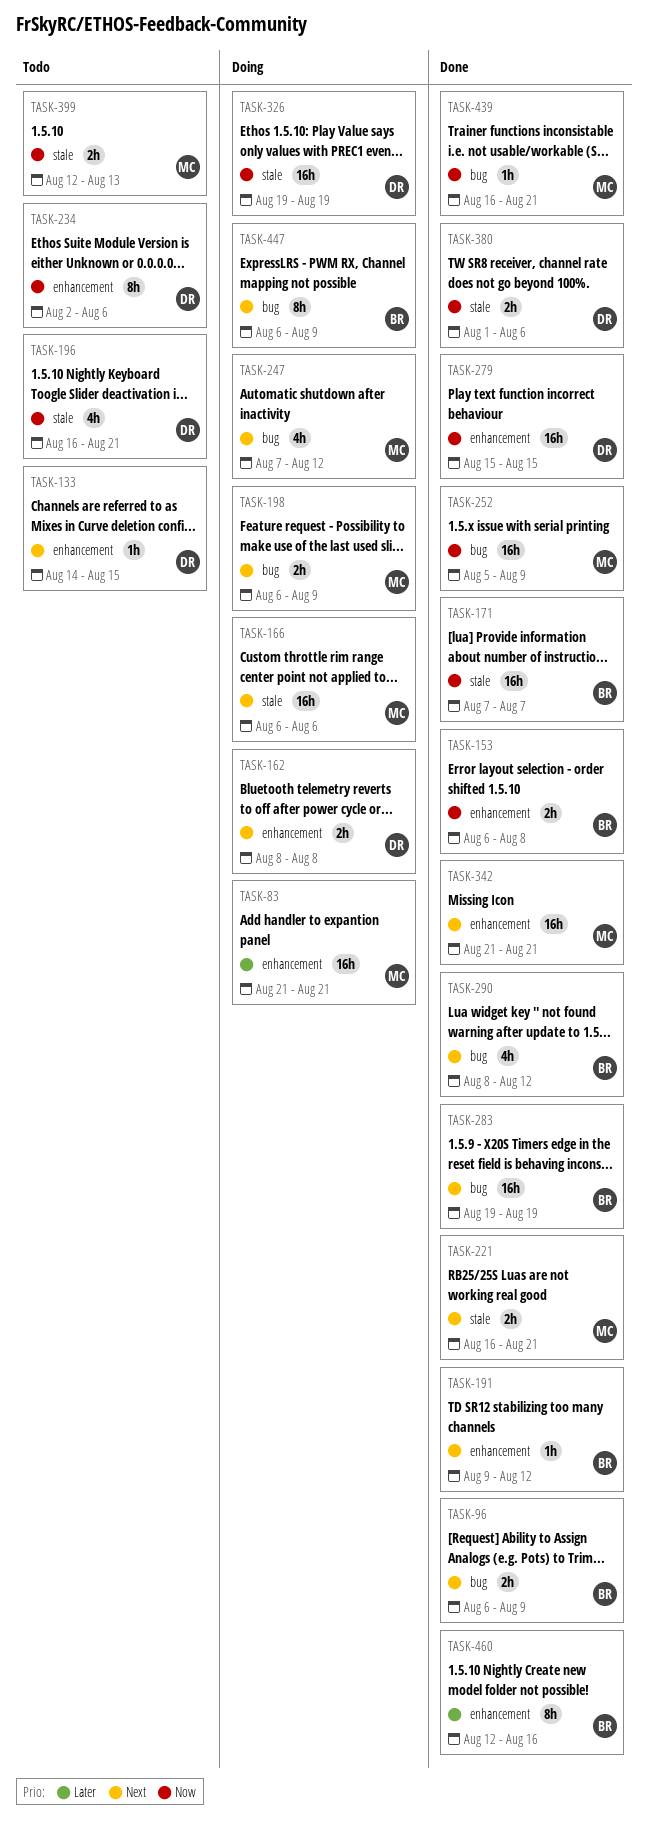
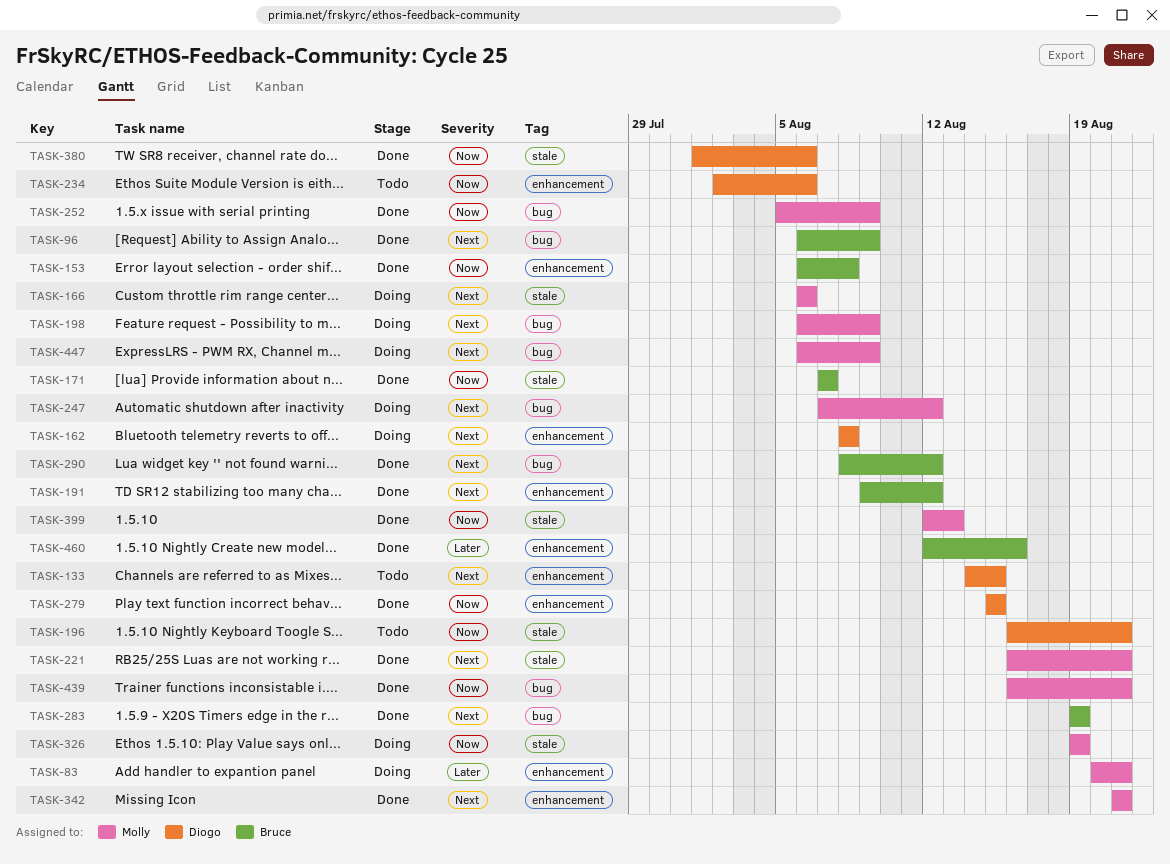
TASK-83, start: Aug 21 -> Aug 20
TASK-326, owner: Diogo -> Molly
TASK-399, status: Todo -> Done
TASK-447, owner: Bruce -> Molly

